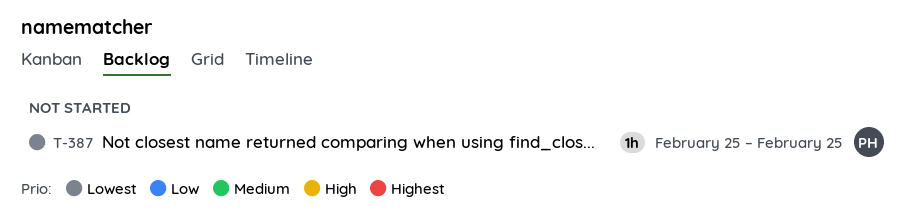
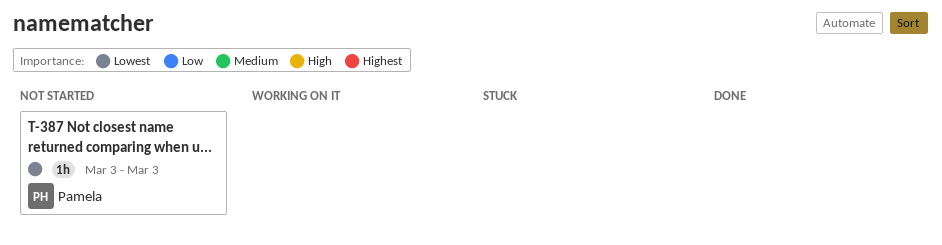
T-387, start: Feb 25 -> Mar 3
T-387, due: Feb 25 -> Mar 3

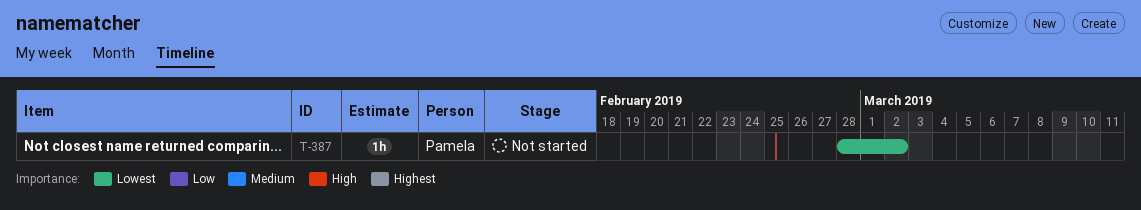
T-387, start: Mar 3 -> Feb 28
T-387, due: Mar 3 -> Mar 2

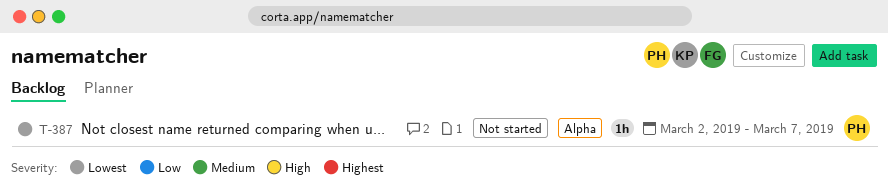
T-387, start: Feb 28 -> Mar 2
T-387, due: Mar 2 -> Mar 7

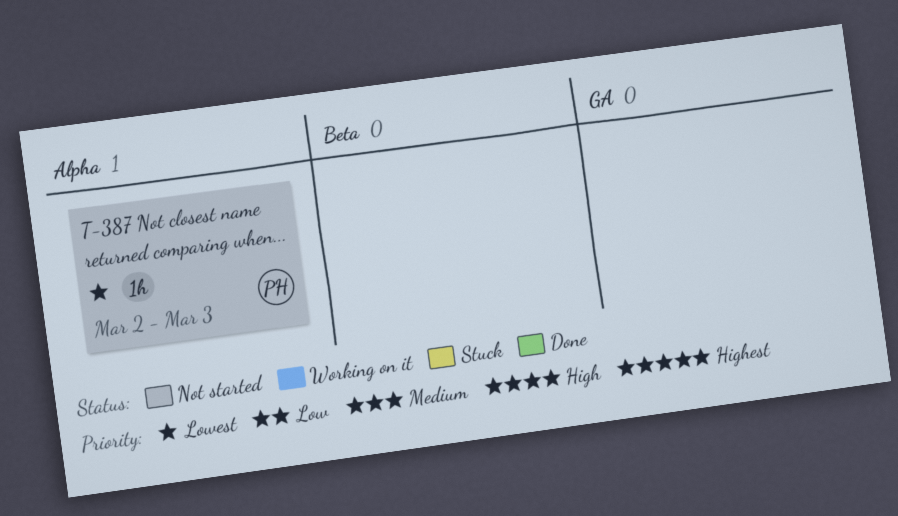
T-387, due: Mar 7 -> Mar 3

